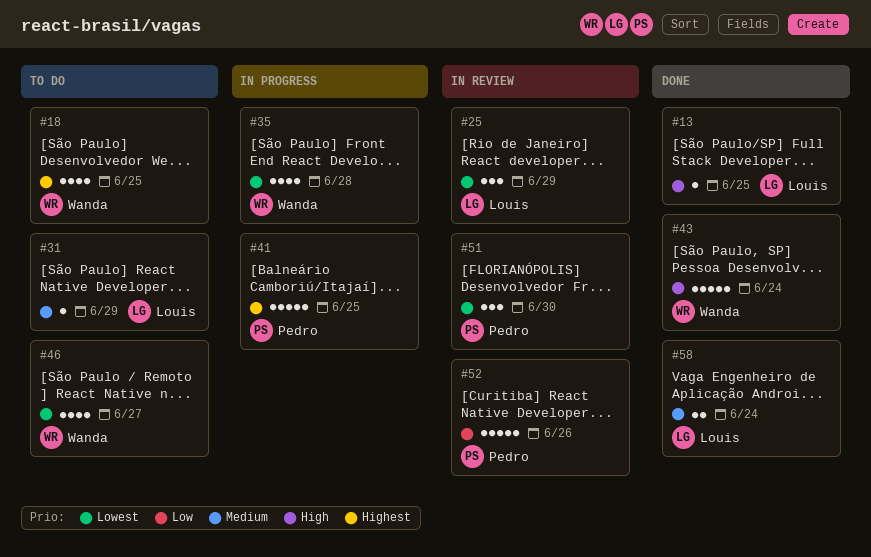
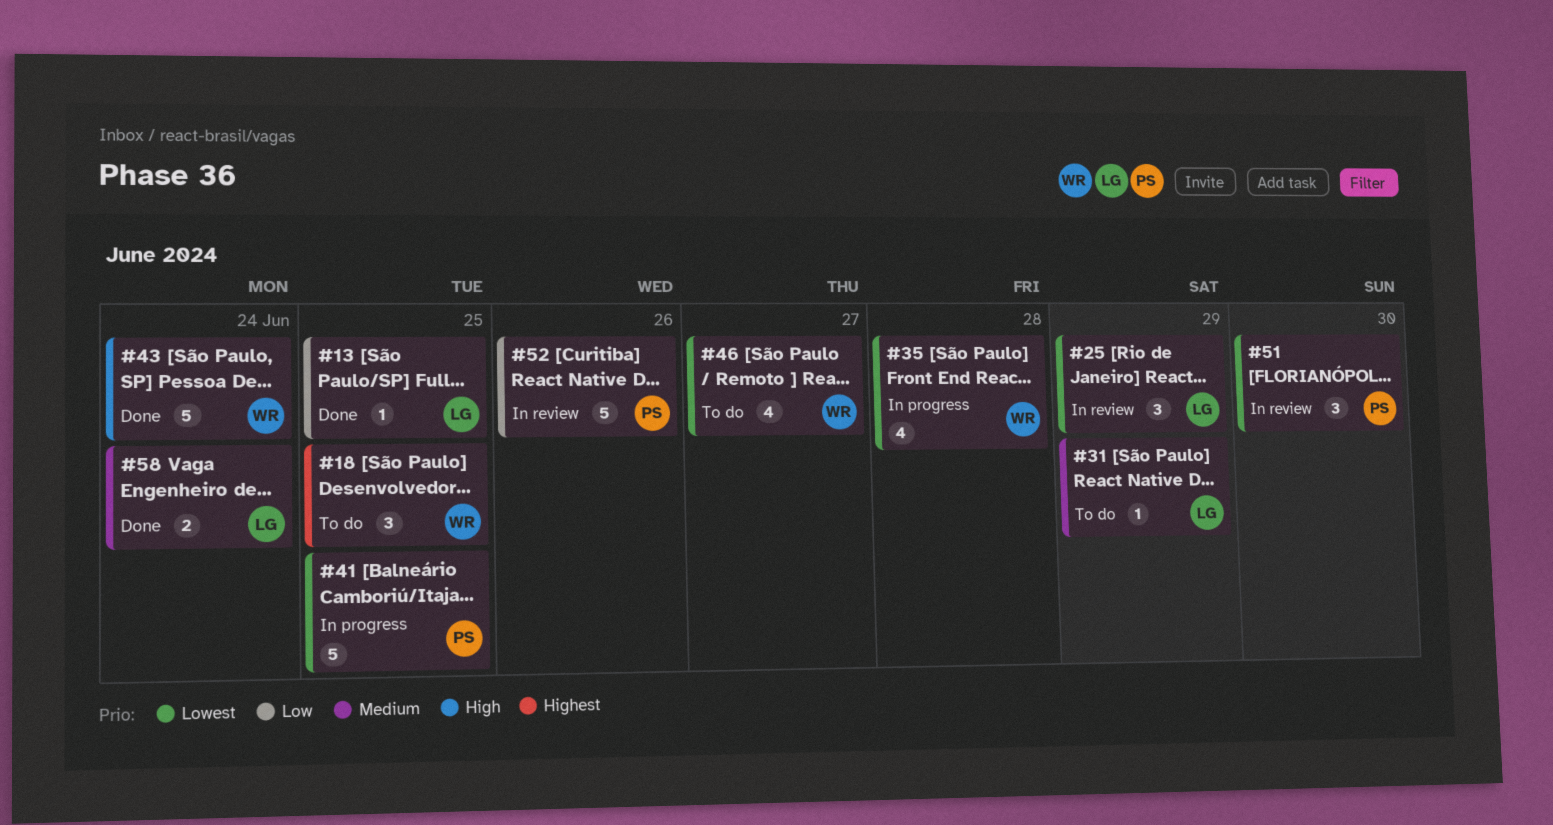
#13, priority: High -> Low
#18, estimate: 4 -> 3
#41, priority: Highest -> Lowest

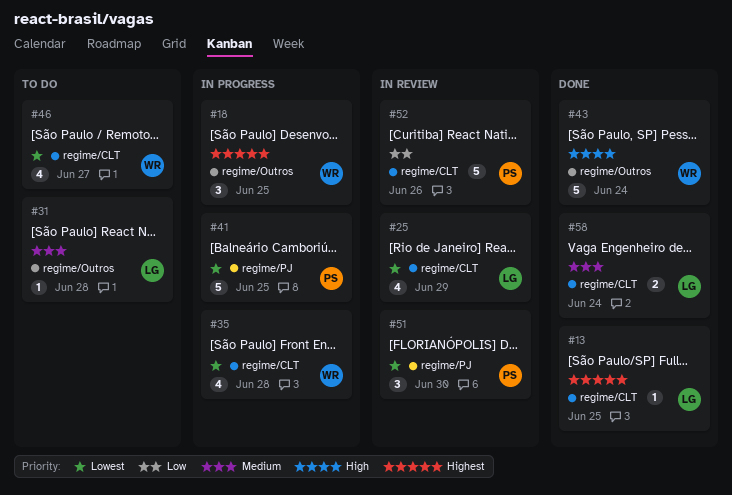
#13, priority: Low -> Highest
#18, status: To do -> In progress
#25, estimate: 3 -> 4
#31, due: Jun 29 -> Jun 28

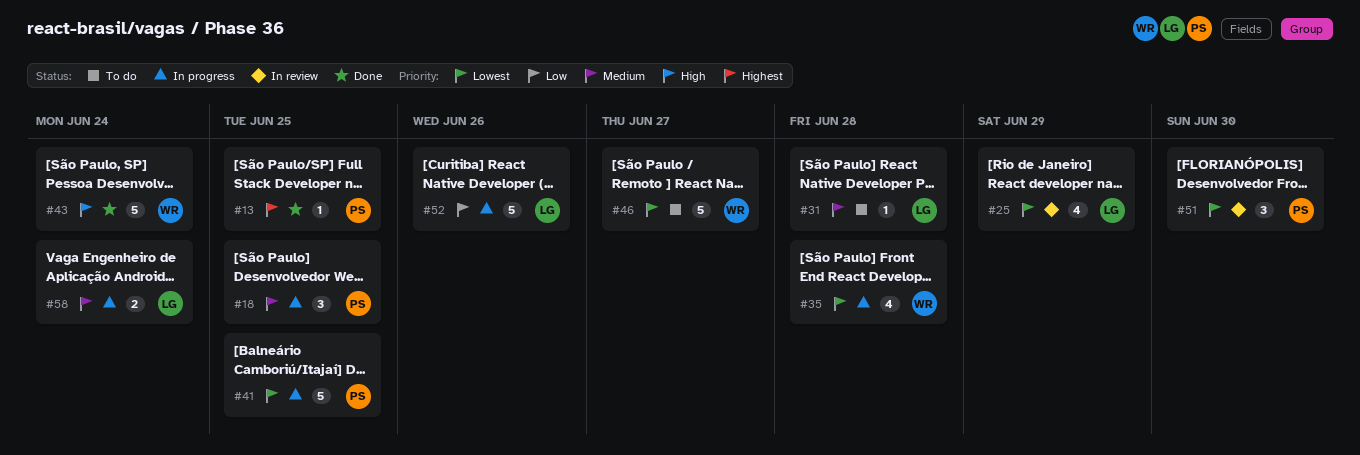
#13, owner: LG -> PS
#18, owner: WR -> PS
#18, priority: Highest -> Medium
#46, estimate: 4 -> 5
#52, status: In review -> In progress
#52, owner: PS -> LG
#58, status: Done -> In progress

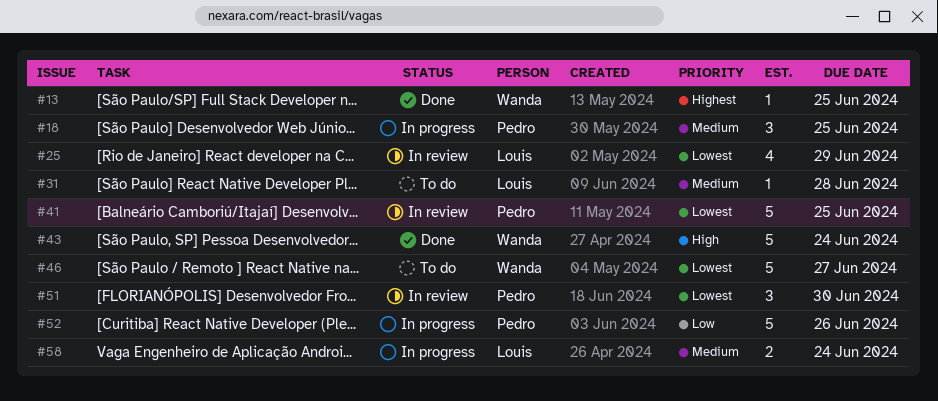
#13, owner: Pedro -> Wanda
#35: present -> none
#41, status: In progress -> In review
#52, owner: Louis -> Pedro

